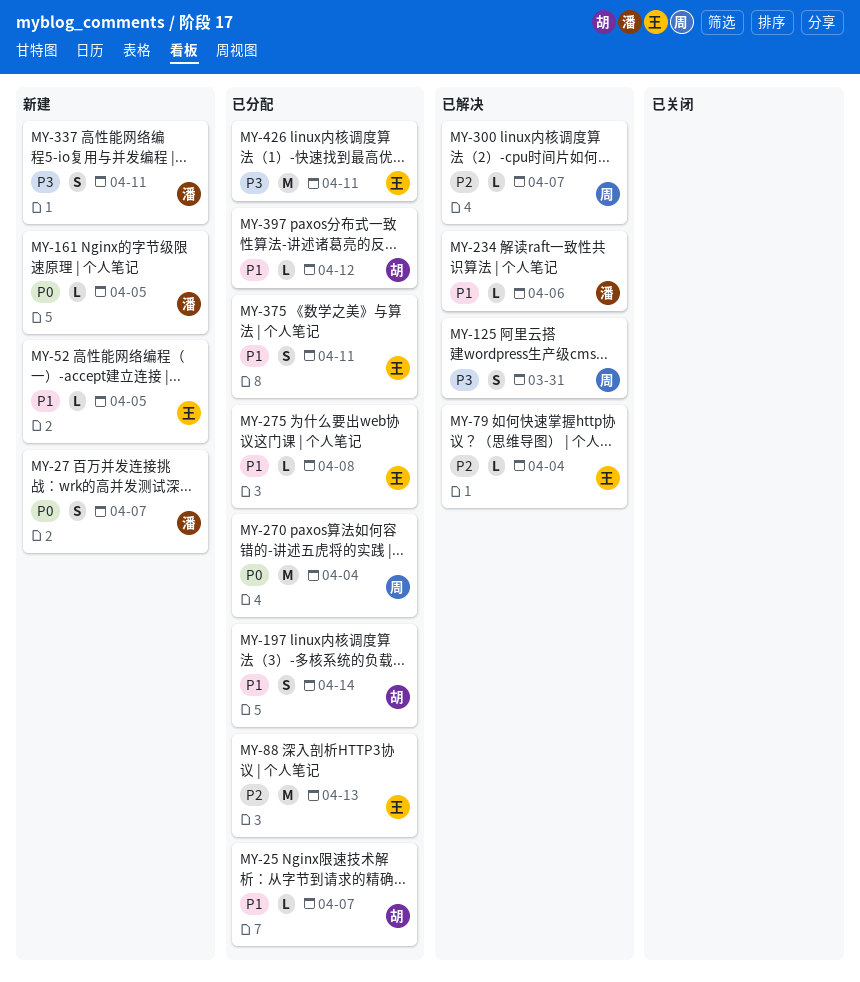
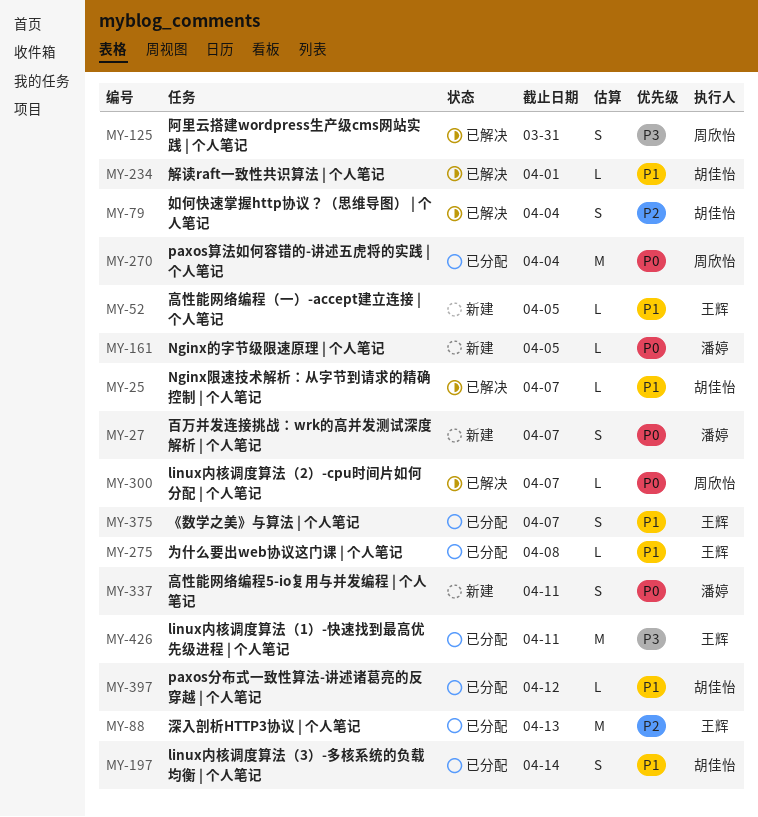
MY-25, status: 已分配 -> 已解决
MY-79, owner: 王辉 -> 胡佳怡
MY-79, estimate: L -> S
MY-234, owner: 潘婷 -> 胡佳怡
MY-234, due: Apr 6 -> Apr 1
MY-300, priority: P2 -> P0
MY-337, priority: P3 -> P0
MY-375, due: Apr 11 -> Apr 7

